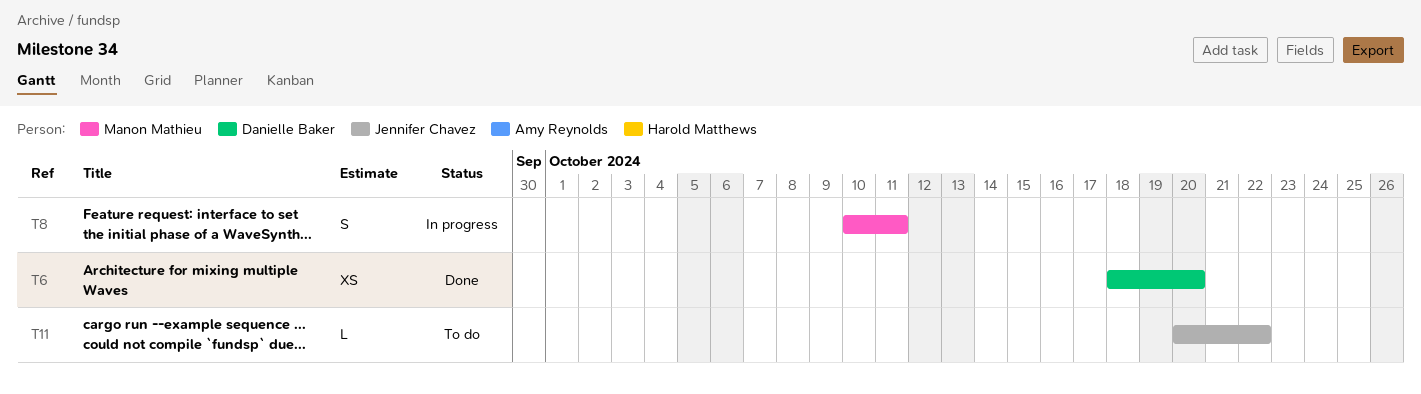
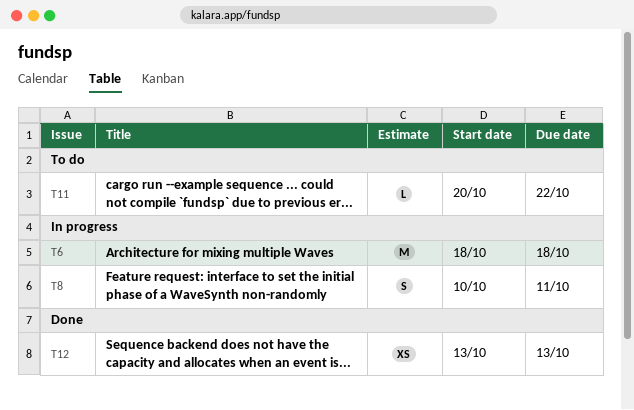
T6, status: Done -> In progress
T6, estimate: XS -> M
T6, due: Oct 20 -> Oct 18
T12: none -> present

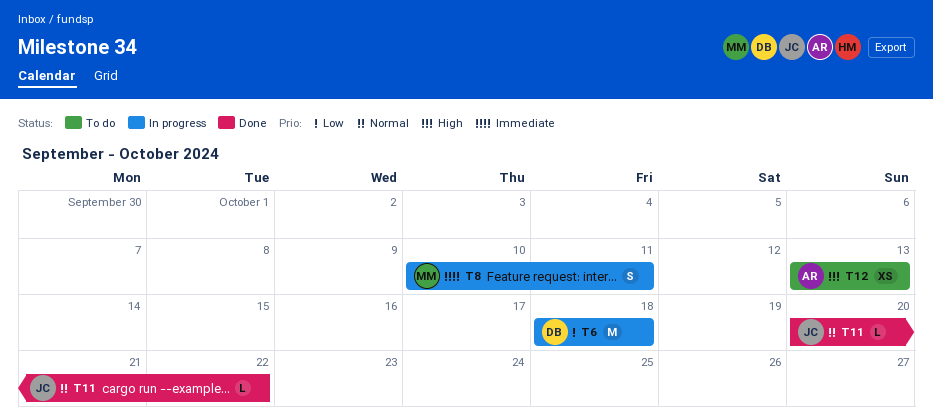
T11, status: To do -> Done
T12, status: Done -> To do

